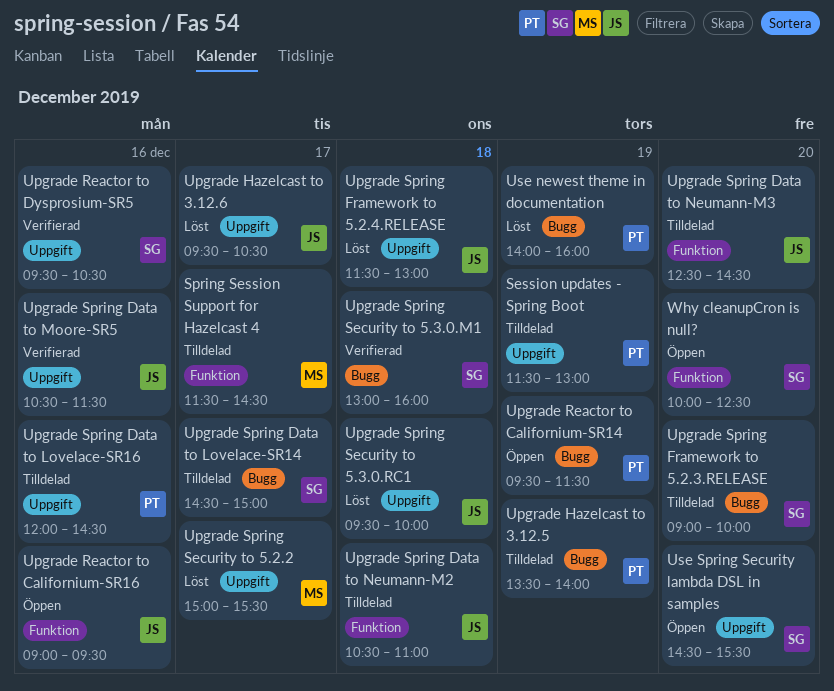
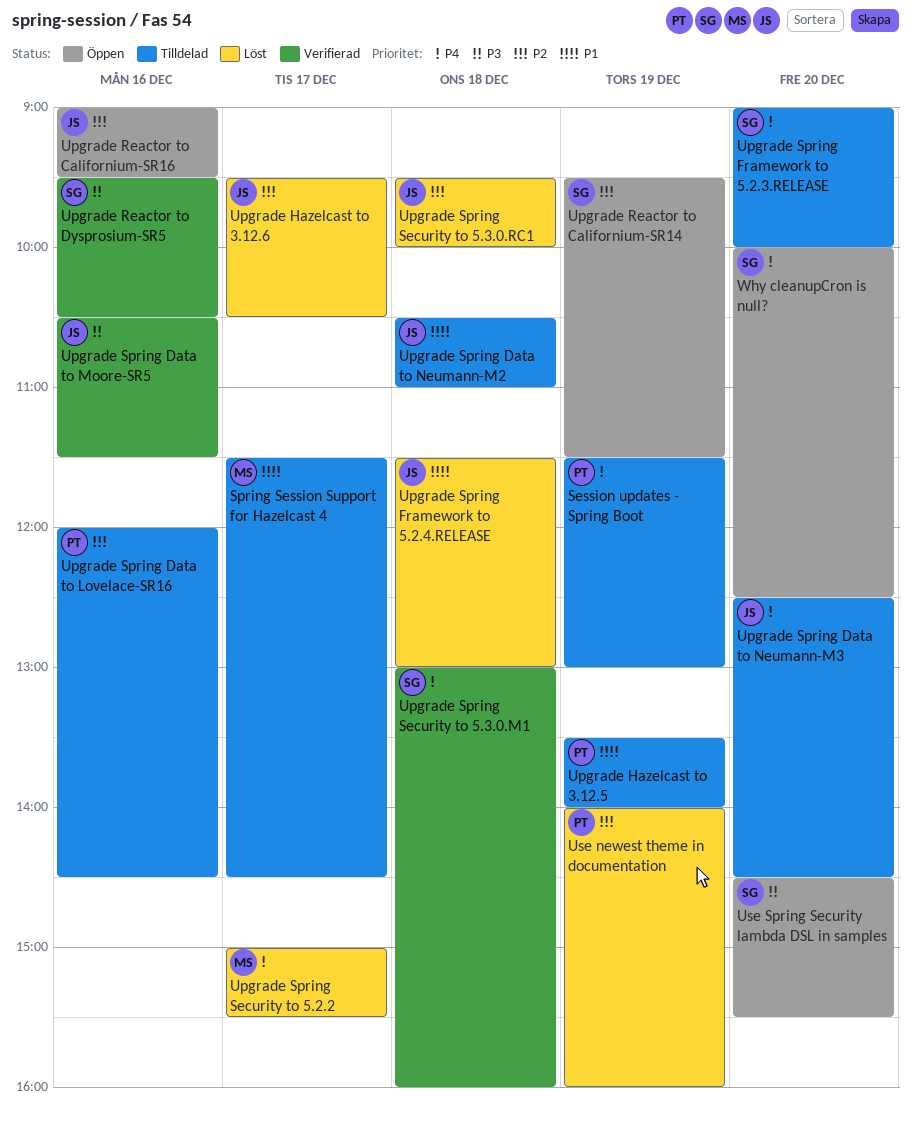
Upgrade Reactor to Californium-SR14, owner: PT -> SG
Upgrade Spring Data to Lovelace-SR14: present -> none

